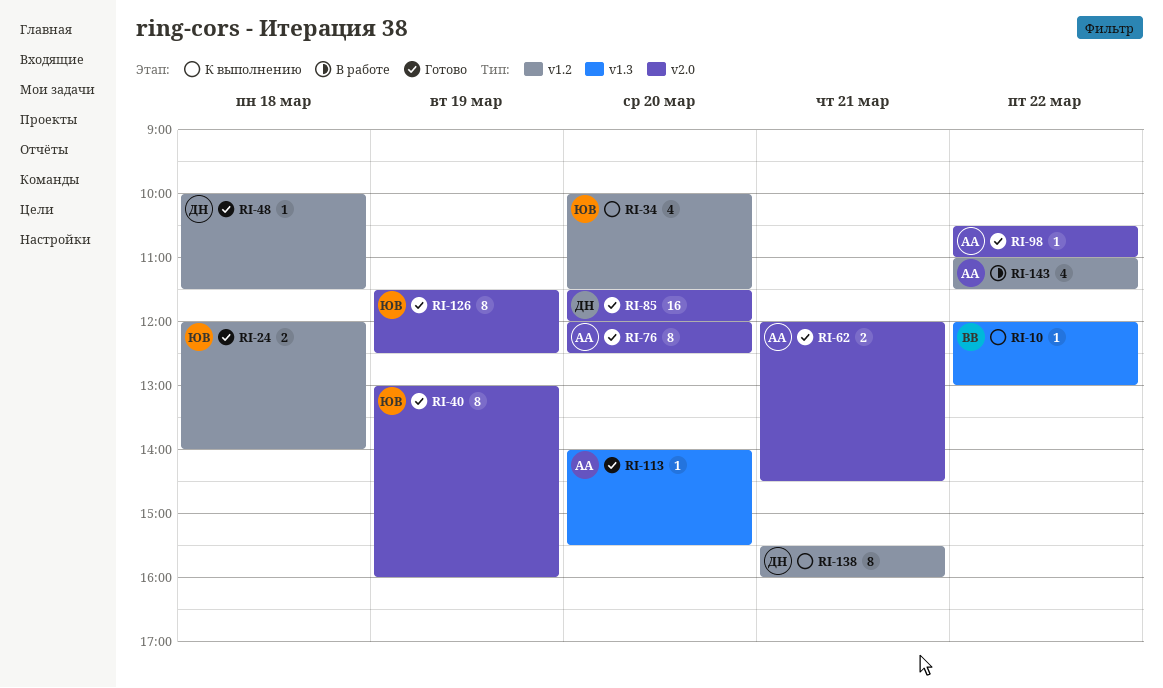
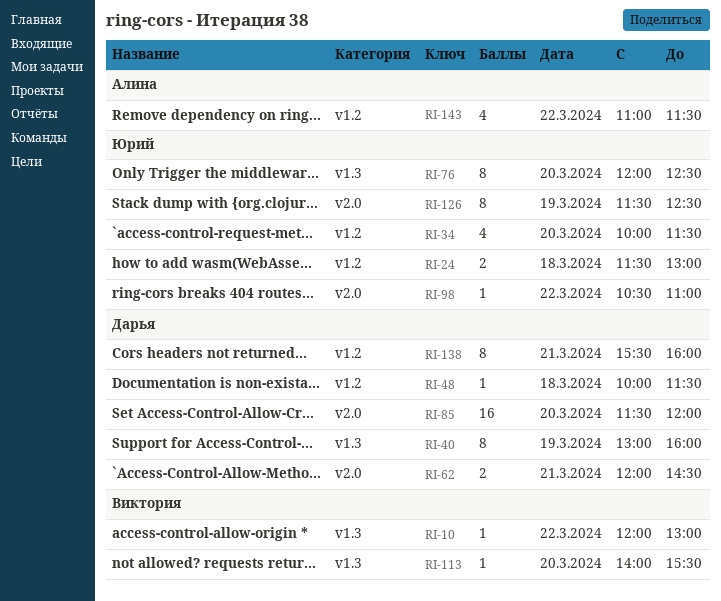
RI-24, begins: 12:00 -> 11:30
RI-24, ends: 14:00 -> 13:00
RI-40, owner: Юрий -> Дарья
RI-40, label: v2.0 -> v1.3
RI-62, owner: Алина -> Дарья
RI-76, owner: Алина -> Юрий
RI-76, label: v2.0 -> v1.3
RI-98, owner: Алина -> Юрий
RI-113, owner: Алина -> Виктория

